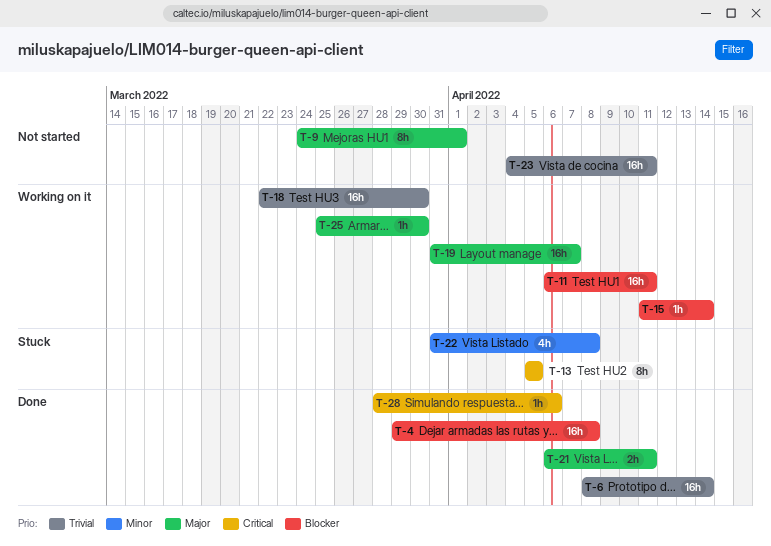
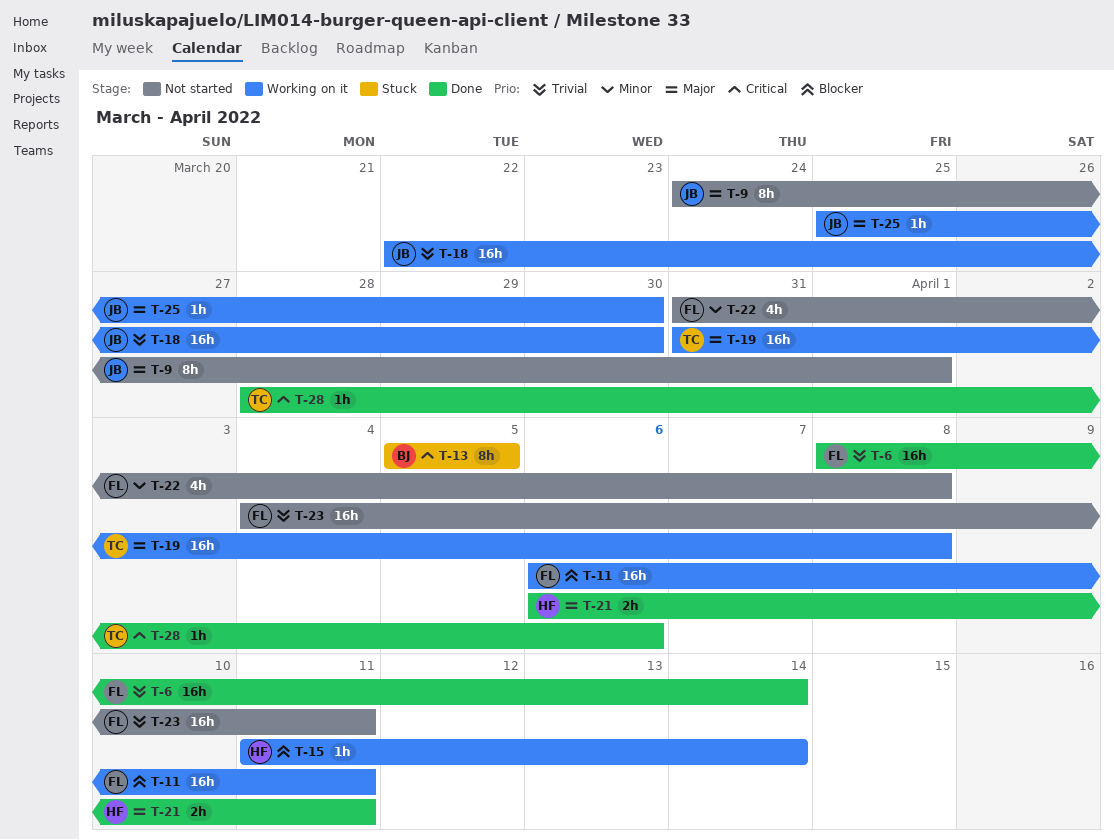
T-4: present -> none
T-19, due: Apr 7 -> Apr 8
T-22, status: Stuck -> Not started

